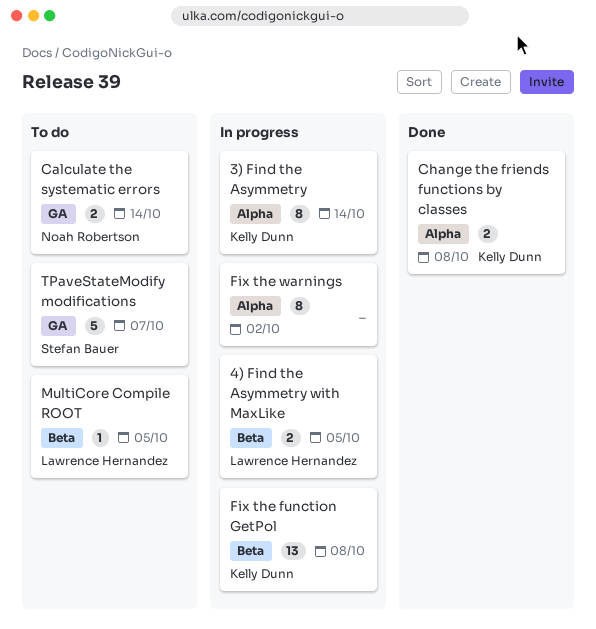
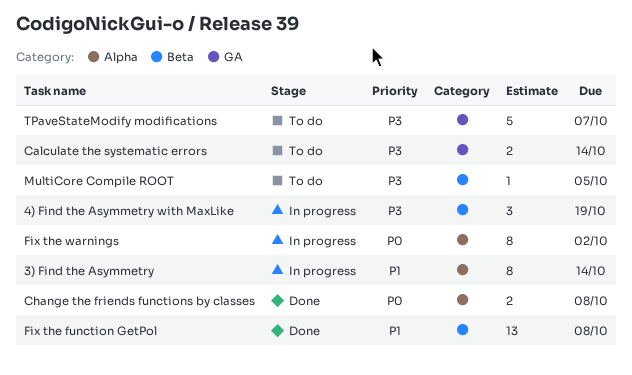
4) Find the Asymmetry with MaxLike, estimate: 2 -> 3
4) Find the Asymmetry with MaxLike, due: Oct 5 -> Oct 19
Fix the function GetPol, status: In progress -> Done

